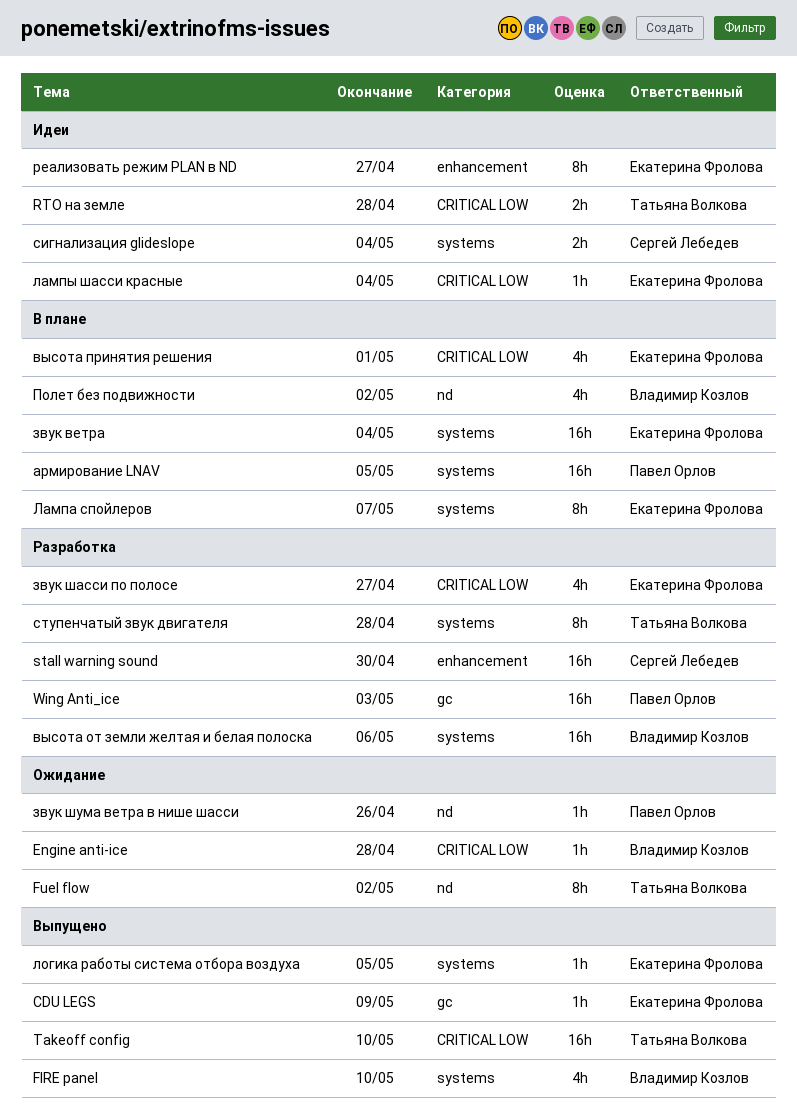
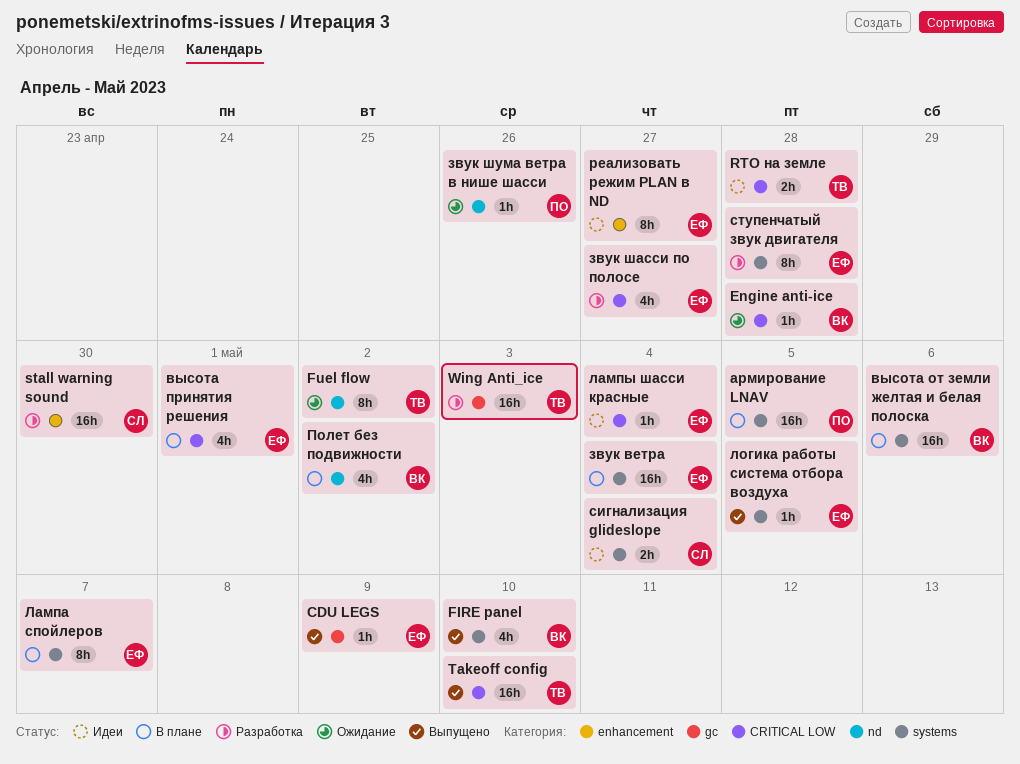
Wing Anti_ice, owner: Павел Орлов -> Татьяна Волкова
высота от земли желтая и белая полоска, status: Разработка -> В плане
ступенчатый звук двигателя, owner: Татьяна Волкова -> Екатерина Фролова

